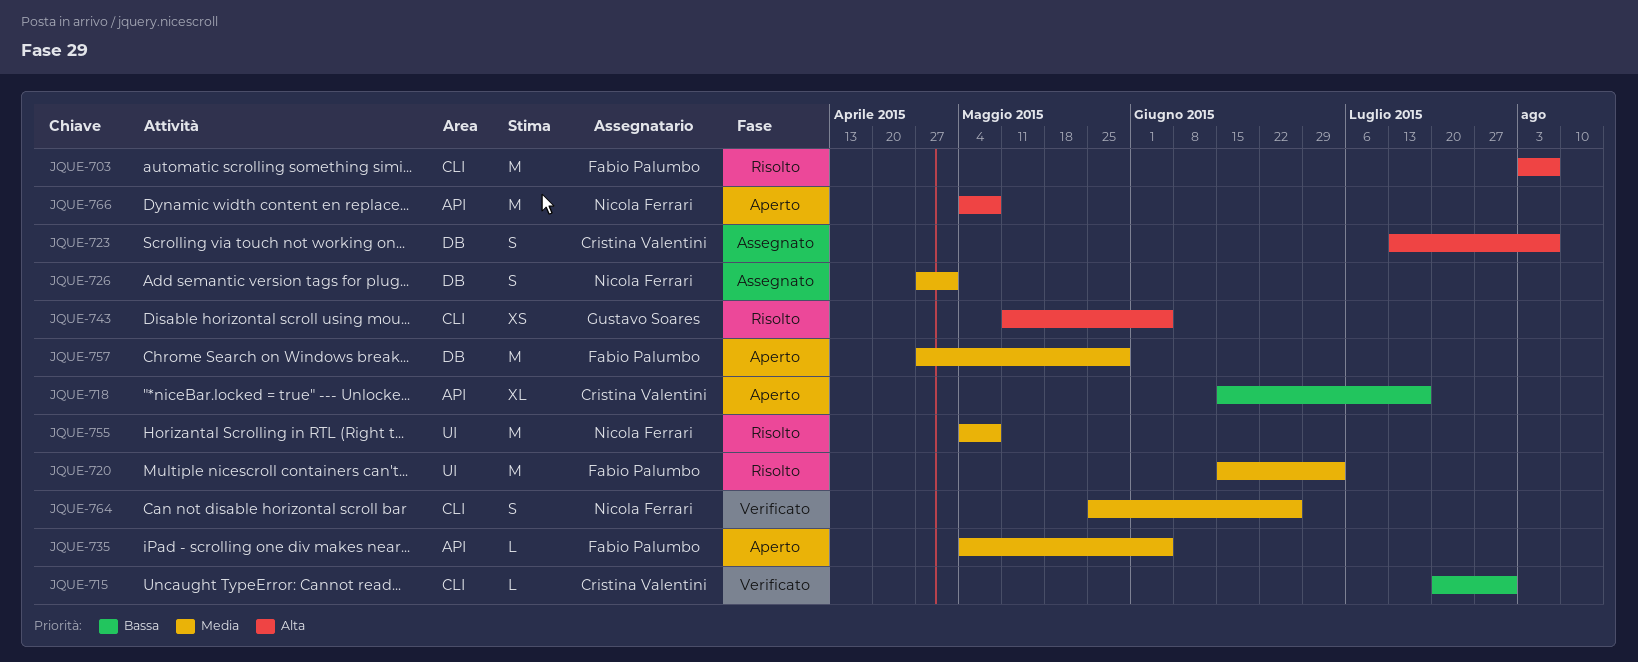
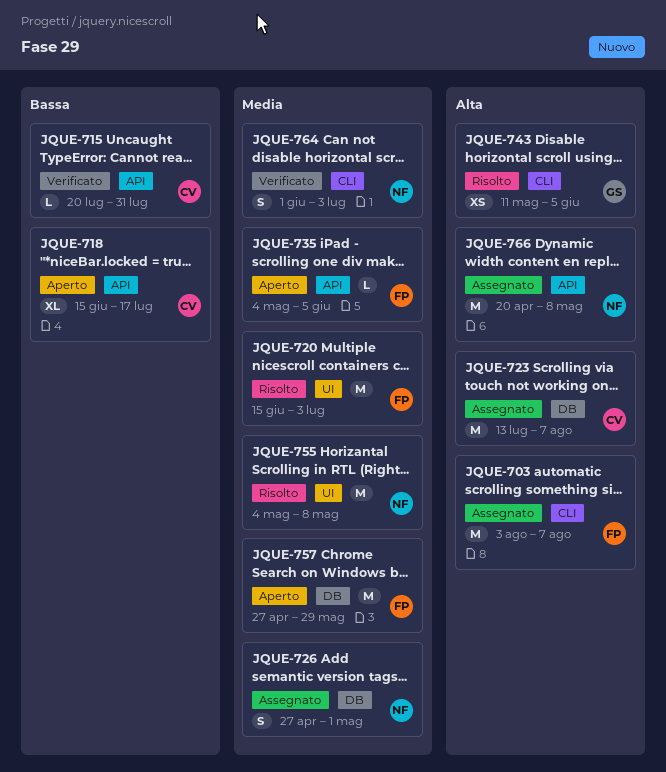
JQUE-703, status: Risolto -> Assegnato
JQUE-715, label: CLI -> API
JQUE-723, estimate: S -> M
JQUE-764, start: May 25 -> Jun 1
JQUE-764, due: Jun 26 -> Jul 3
JQUE-766, status: Aperto -> Assegnato
JQUE-766, start: May 4 -> Apr 20

